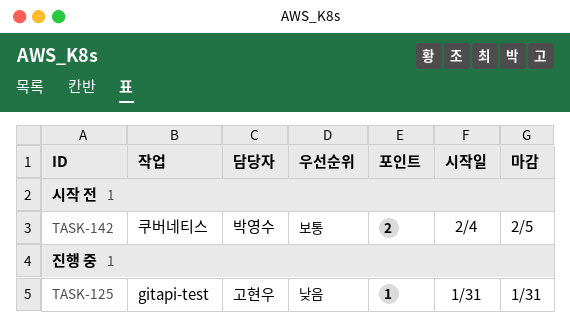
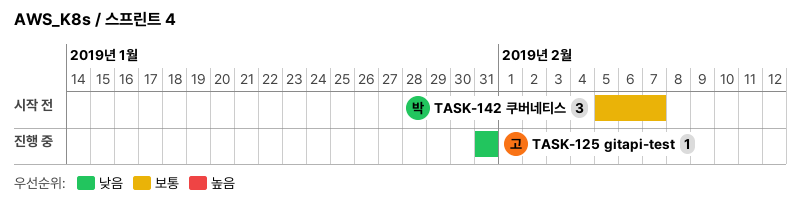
TASK-142, estimate: 2 -> 3
TASK-142, start: Feb 4 -> Feb 5
TASK-142, due: Feb 5 -> Feb 7

